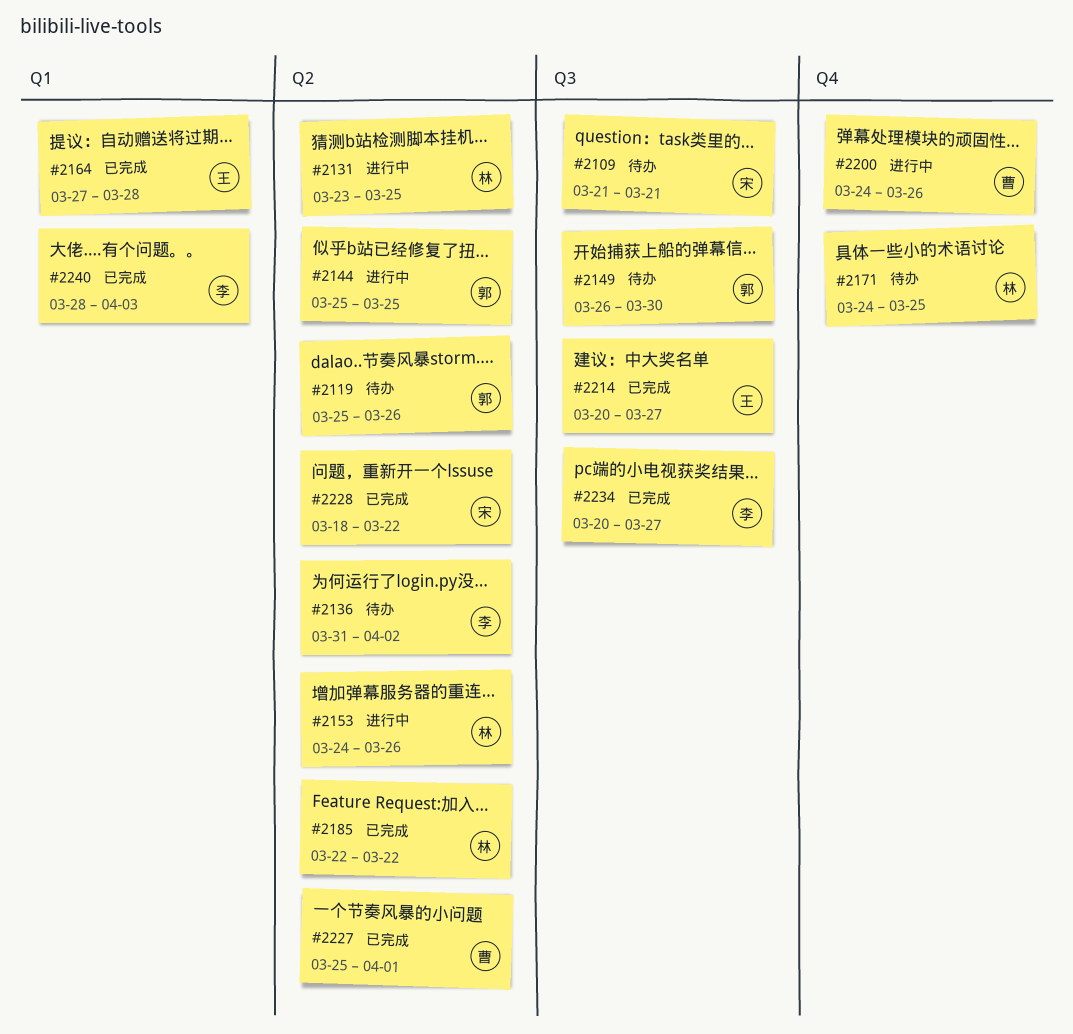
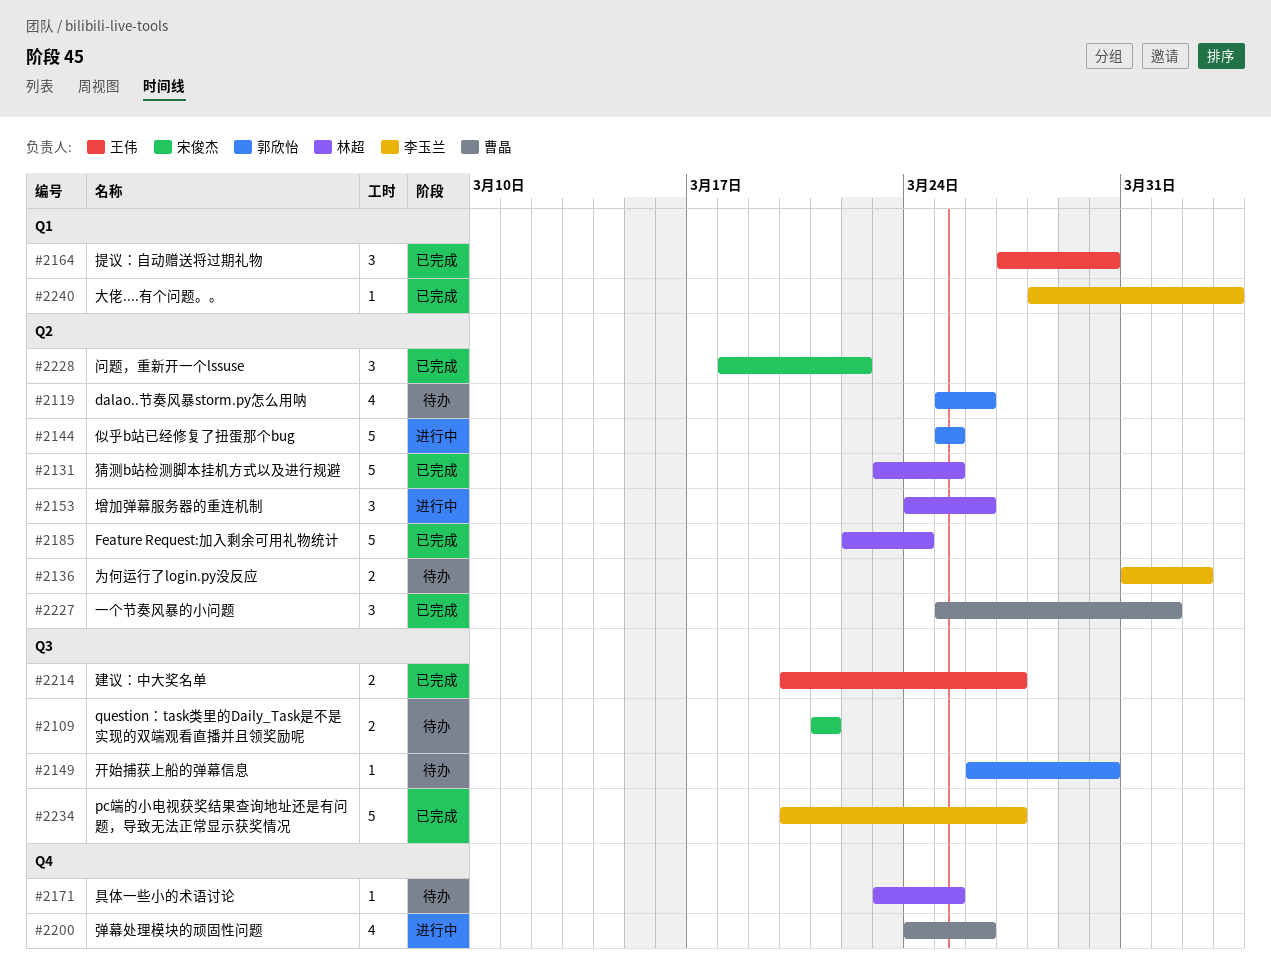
#2131, status: 进行中 -> 已完成
#2164, due: Mar 28 -> Mar 30
#2171, start: Mar 24 -> Mar 23
#2185, due: Mar 22 -> Mar 24

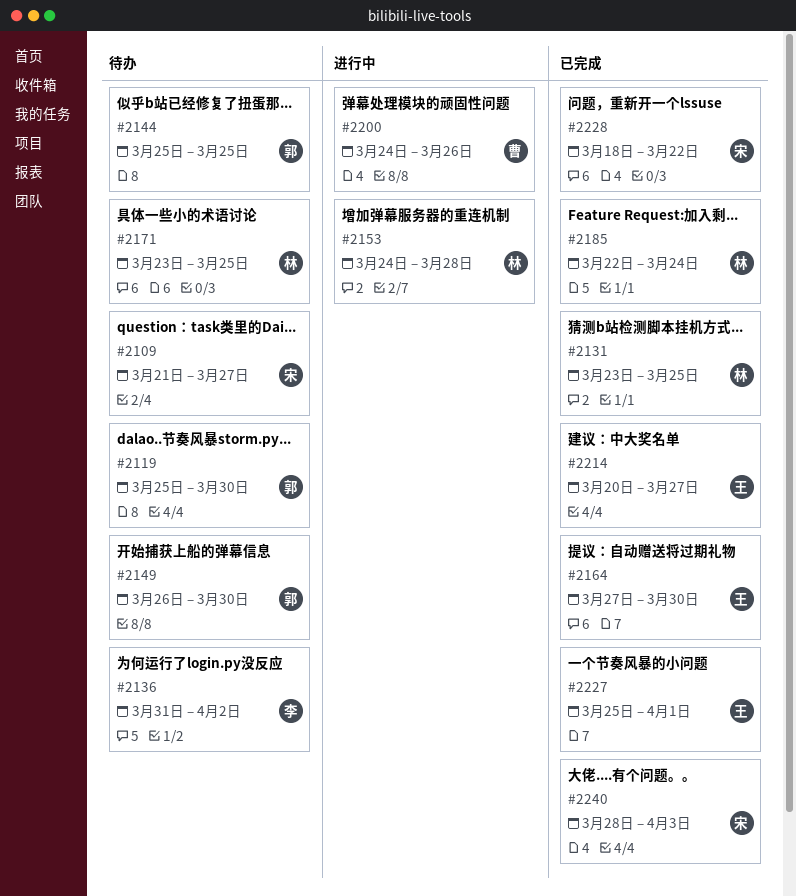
#2109, due: Mar 21 -> Mar 27
#2119, due: Mar 26 -> Mar 30
#2144, status: 进行中 -> 待办
#2153, due: Mar 26 -> Mar 28
#2227, owner: 曹晶 -> 王伟
#2234: present -> none
#2240, owner: 李玉兰 -> 宋俊杰

